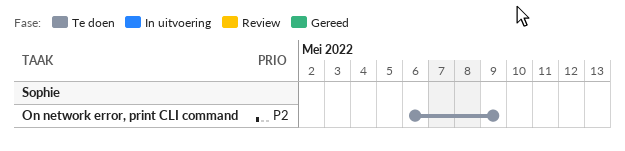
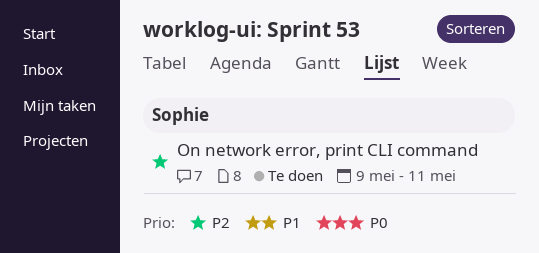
On network error, print CLI command, start: May 6 -> May 9
On network error, print CLI command, due: May 9 -> May 11

